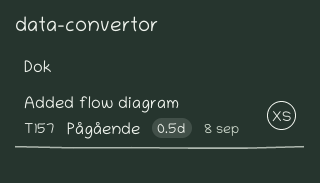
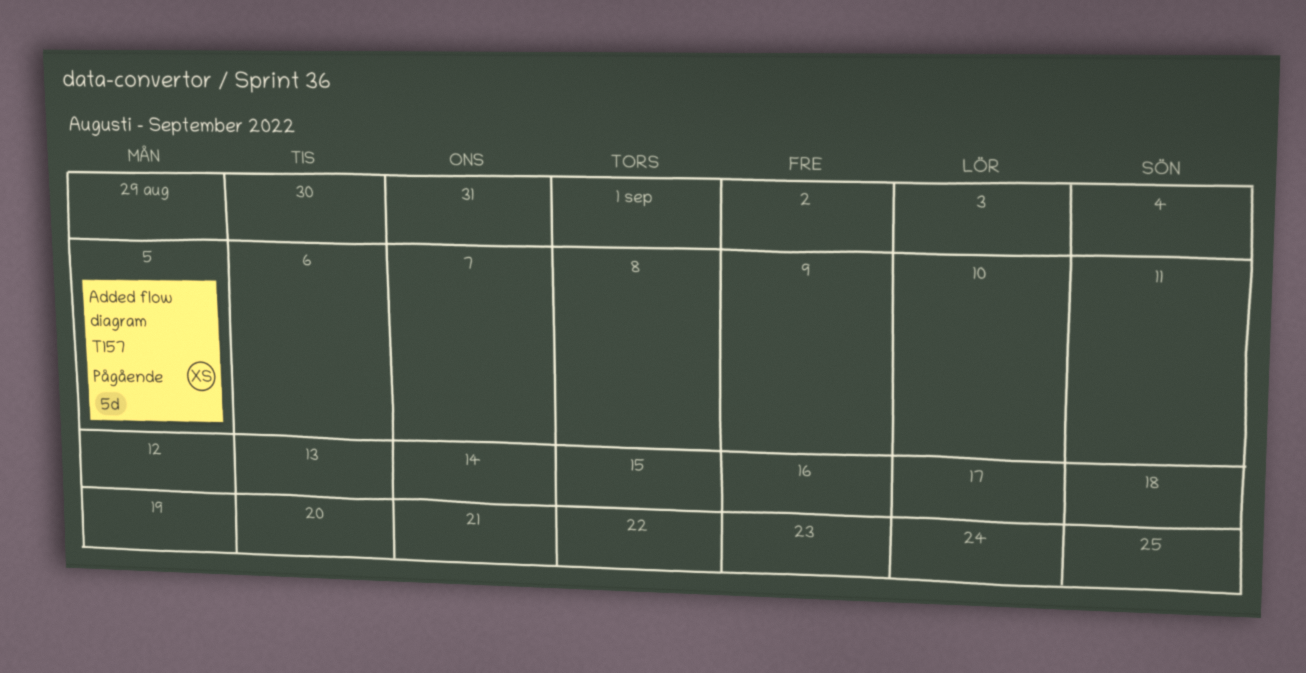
T157, estimate: 0.5d -> 5d
T157, due: Sep 8 -> Sep 5

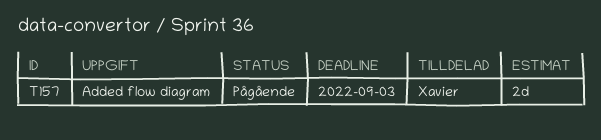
T157, estimate: 5d -> 2d
T157, due: Sep 5 -> Sep 3

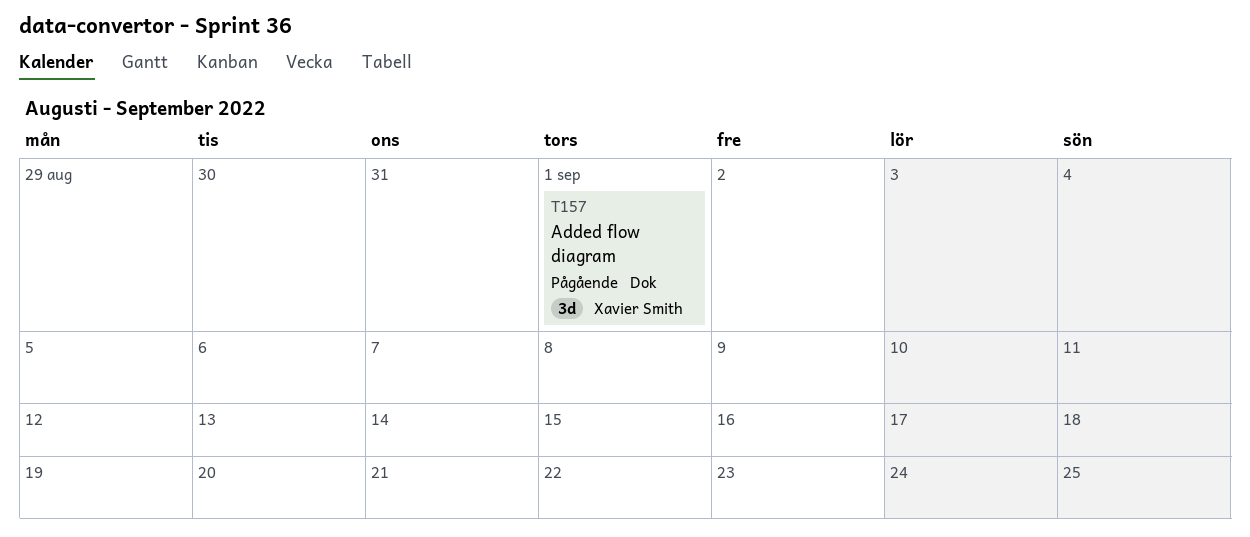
T157, estimate: 2d -> 3d
T157, due: Sep 3 -> Sep 1

